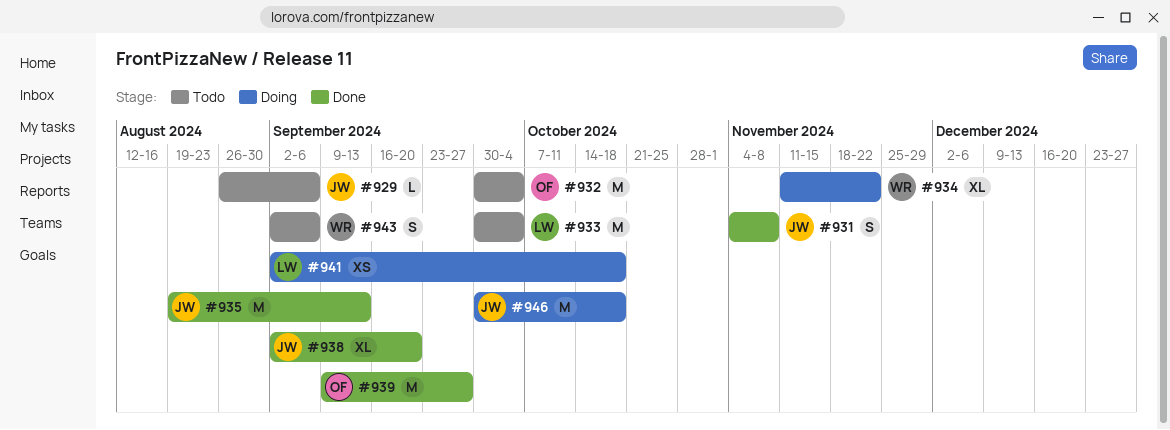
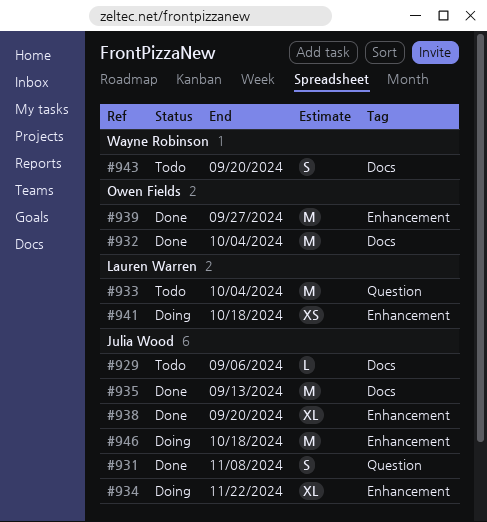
#932, status: Todo -> Done
#934, owner: Wayne Robinson -> Julia Wood
#943, due: Sep 6 -> Sep 20

